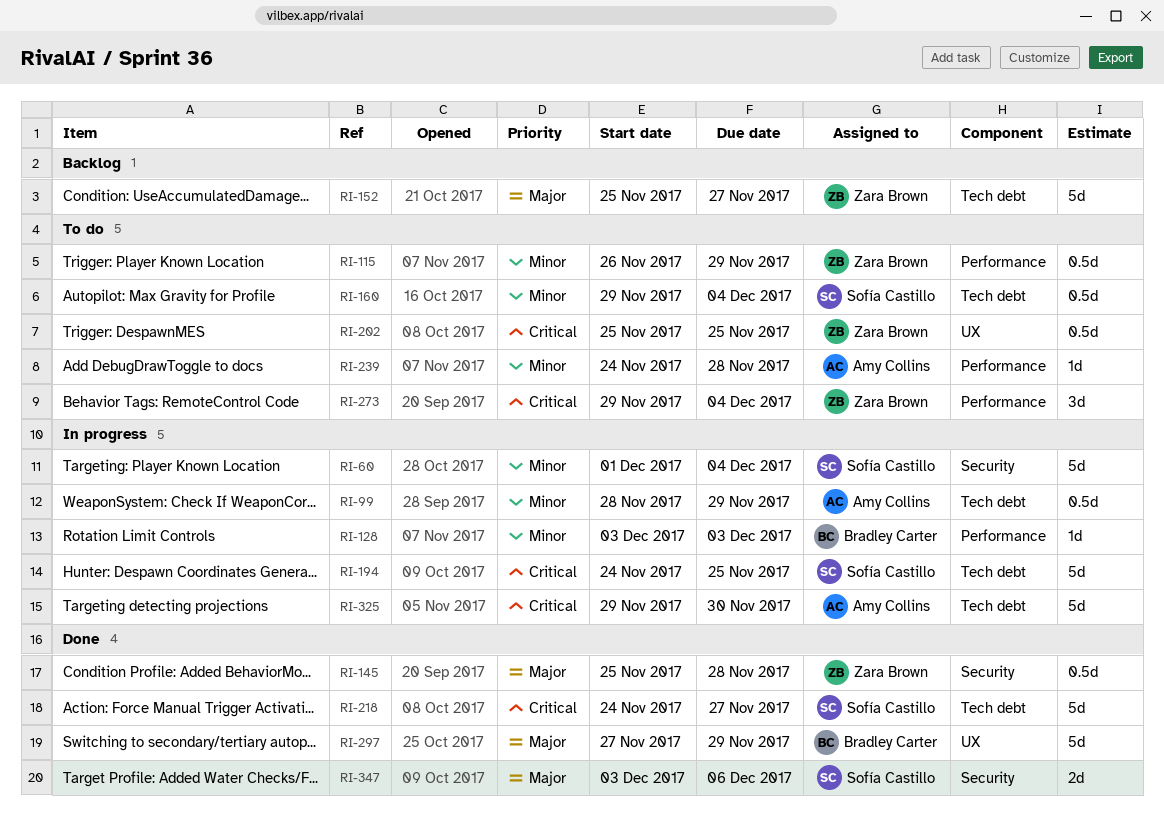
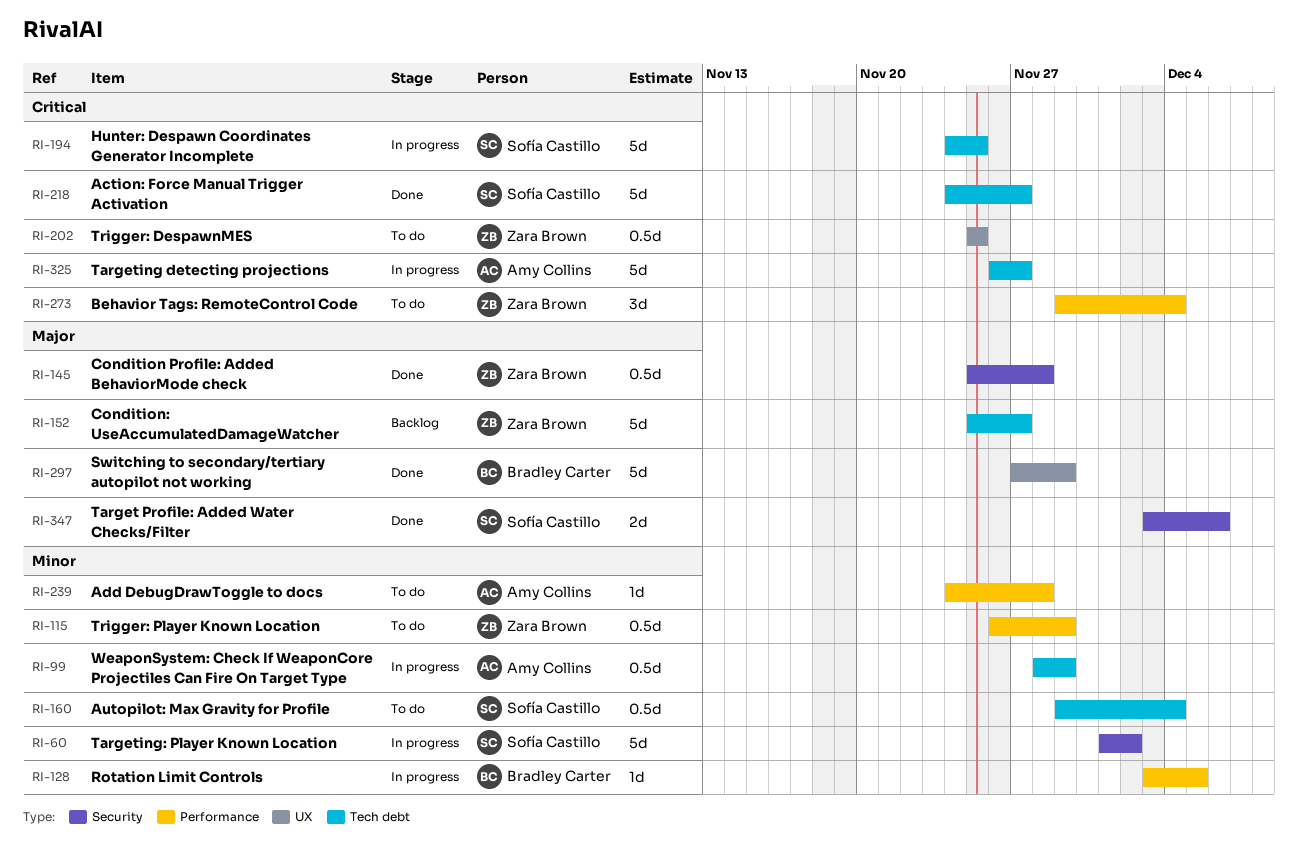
RI-60, due: Dec 4 -> Dec 2
RI-128, due: Dec 3 -> Dec 5
RI-325, start: Nov 29 -> Nov 26
RI-325, due: Nov 30 -> Nov 27

